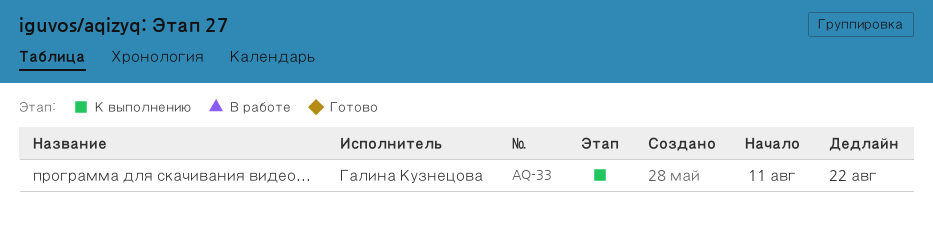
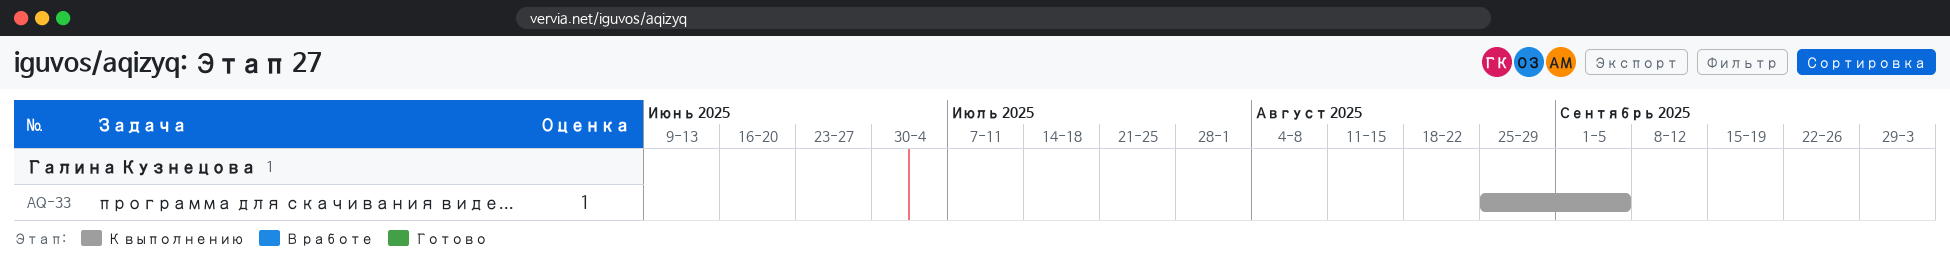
AQ-33, start: Aug 11 -> Aug 25
AQ-33, due: Aug 22 -> Sep 5

